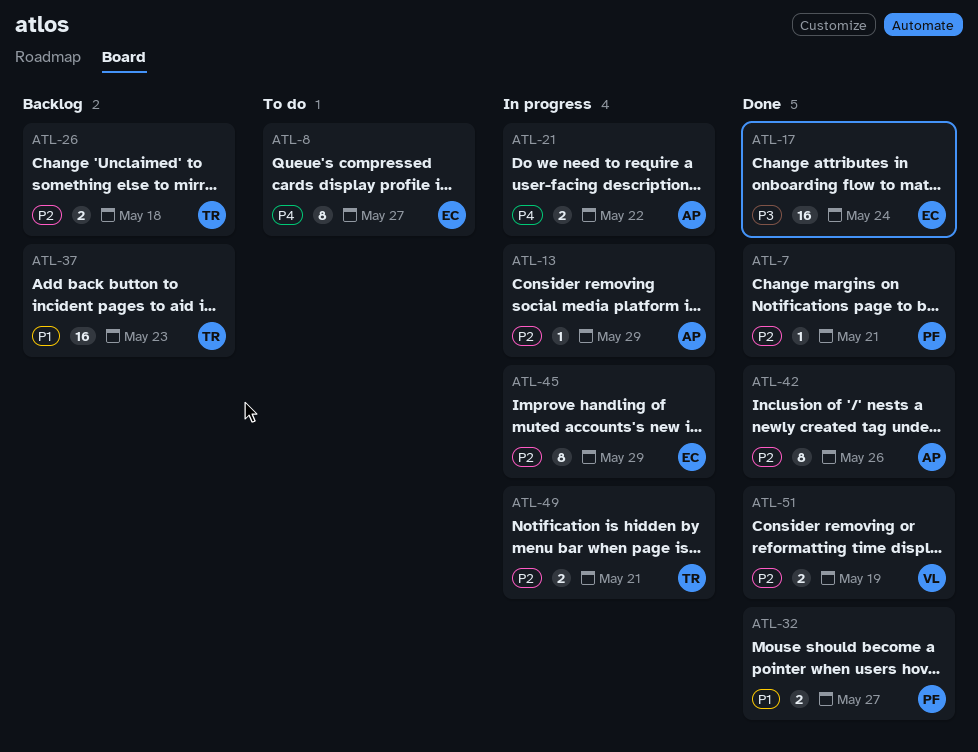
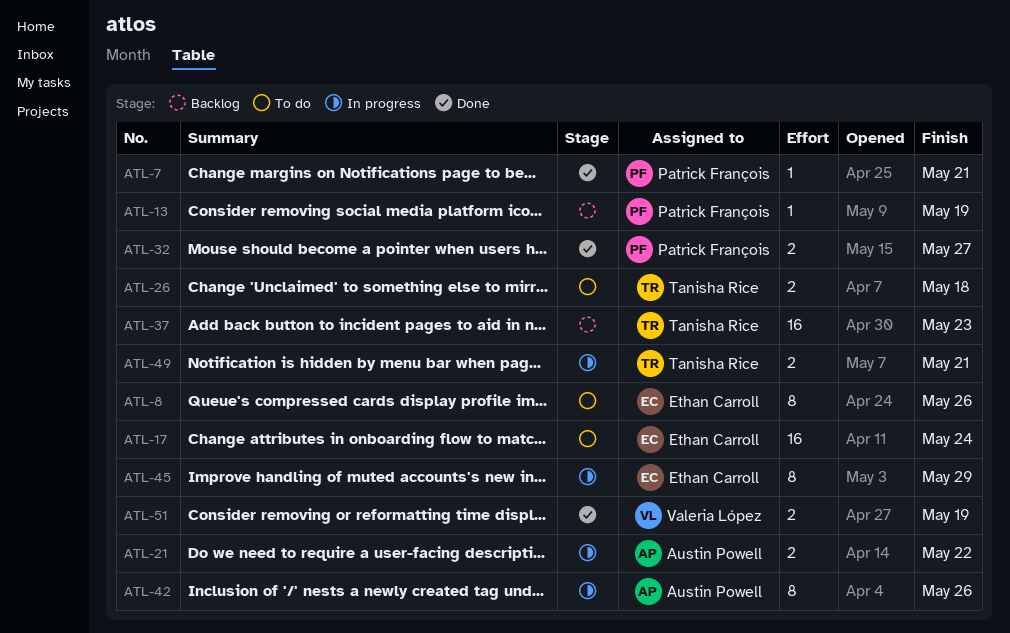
ATL-8, due: May 27 -> May 26
ATL-13, status: In progress -> Backlog
ATL-13, owner: Austin Powell -> Patrick François
ATL-13, due: May 29 -> May 19
ATL-17, status: Done -> To do
ATL-26, status: Backlog -> To do
ATL-42, status: Done -> In progress

